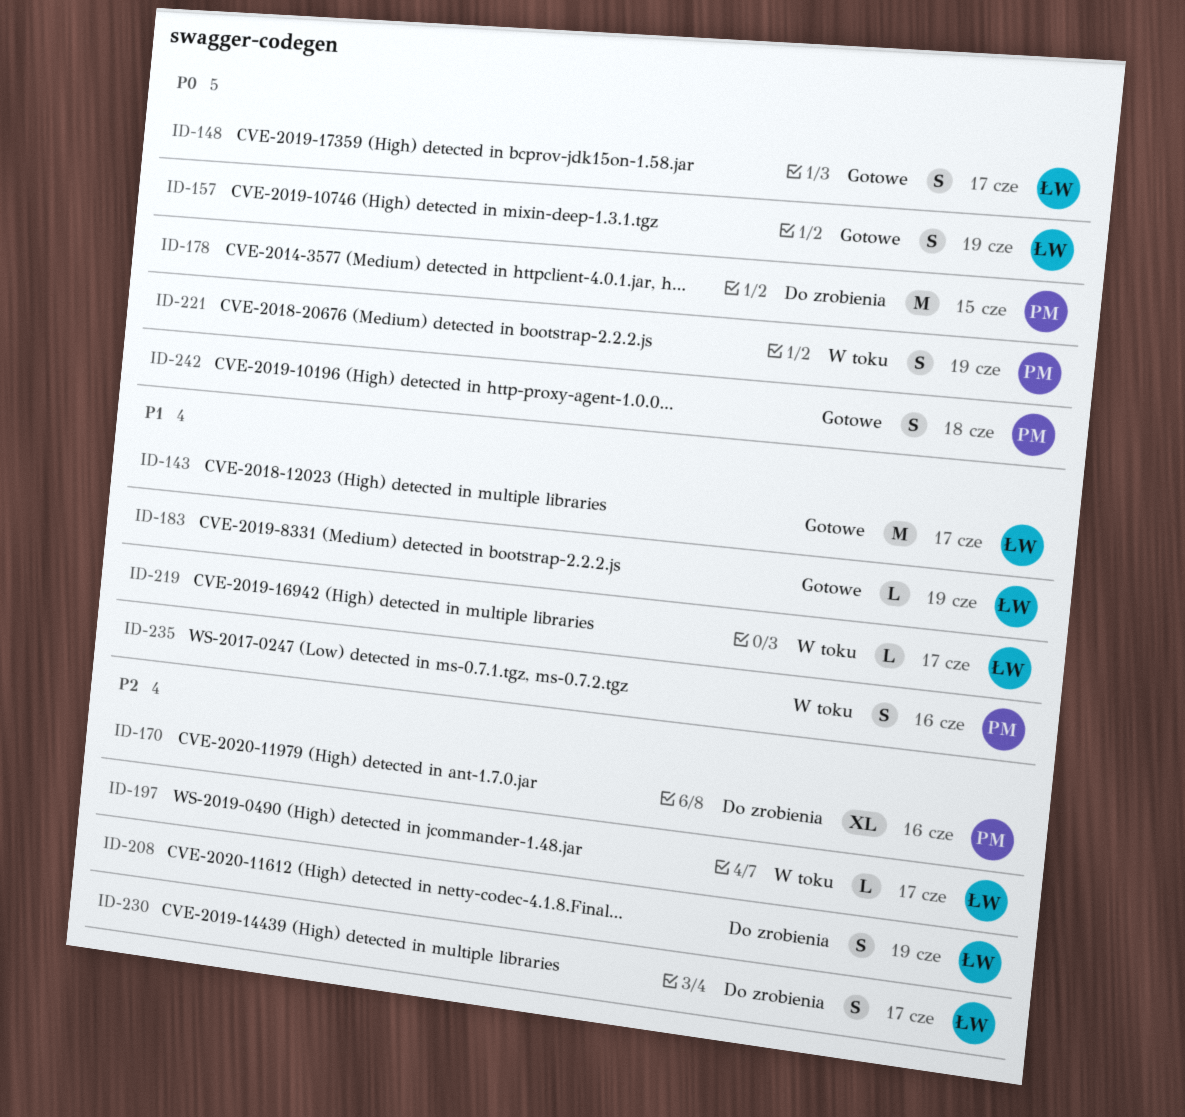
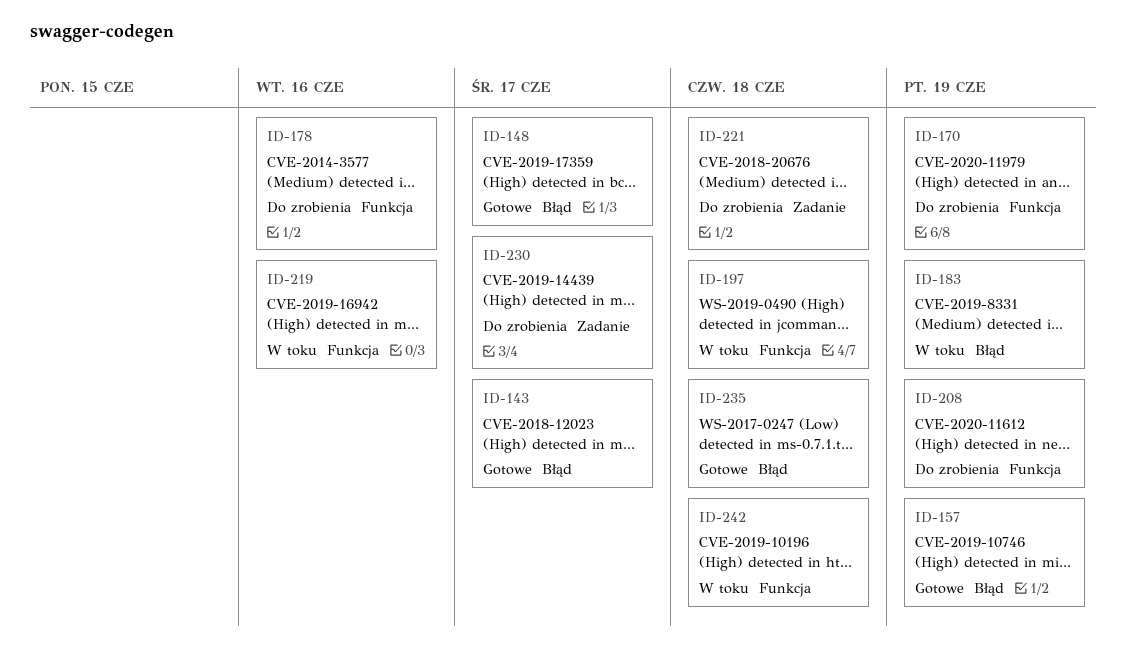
ID-170, due: Jun 16 -> Jun 19
ID-178, due: Jun 15 -> Jun 16
ID-183, status: Gotowe -> W toku
ID-197, due: Jun 17 -> Jun 18
ID-219, due: Jun 17 -> Jun 16
ID-221, status: W toku -> Do zrobienia
ID-221, due: Jun 19 -> Jun 18
ID-235, status: W toku -> Gotowe
ID-235, due: Jun 16 -> Jun 18
ID-242, status: Gotowe -> W toku

